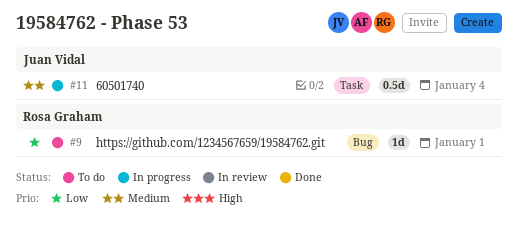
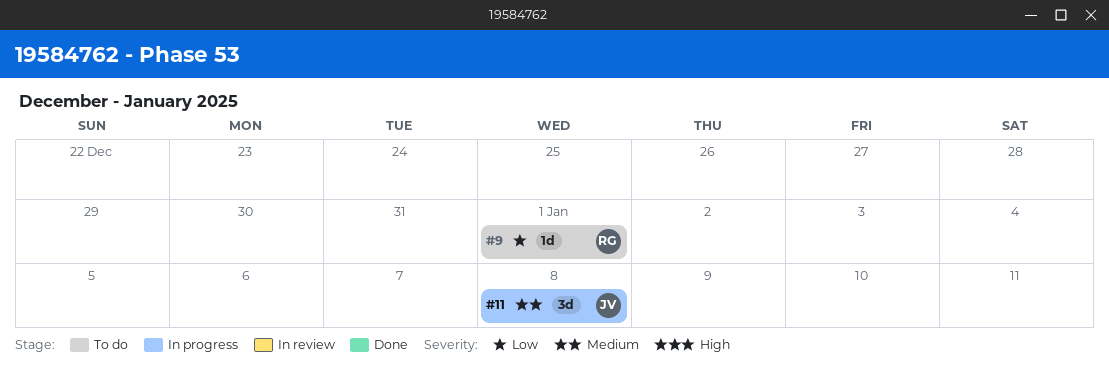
#11, estimate: 0.5d -> 3d
#11, due: Jan 4 -> Jan 8

